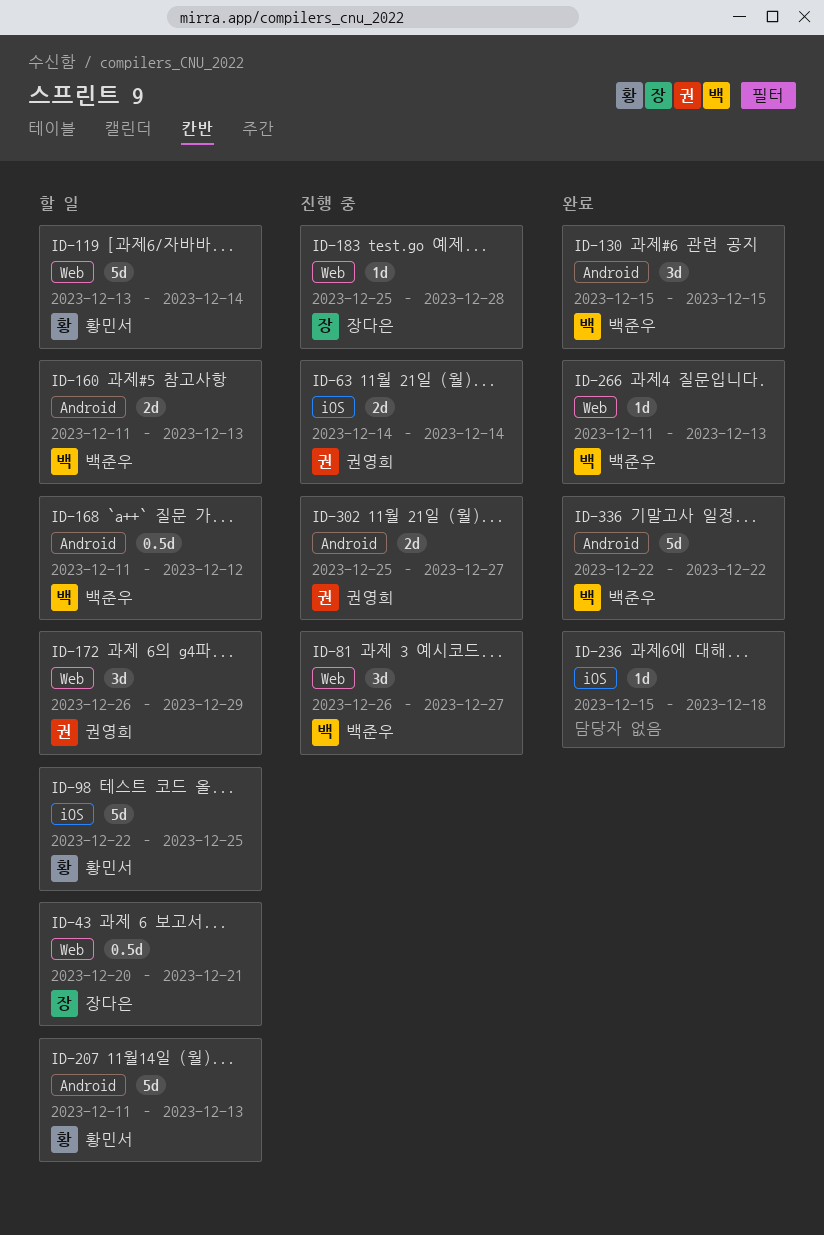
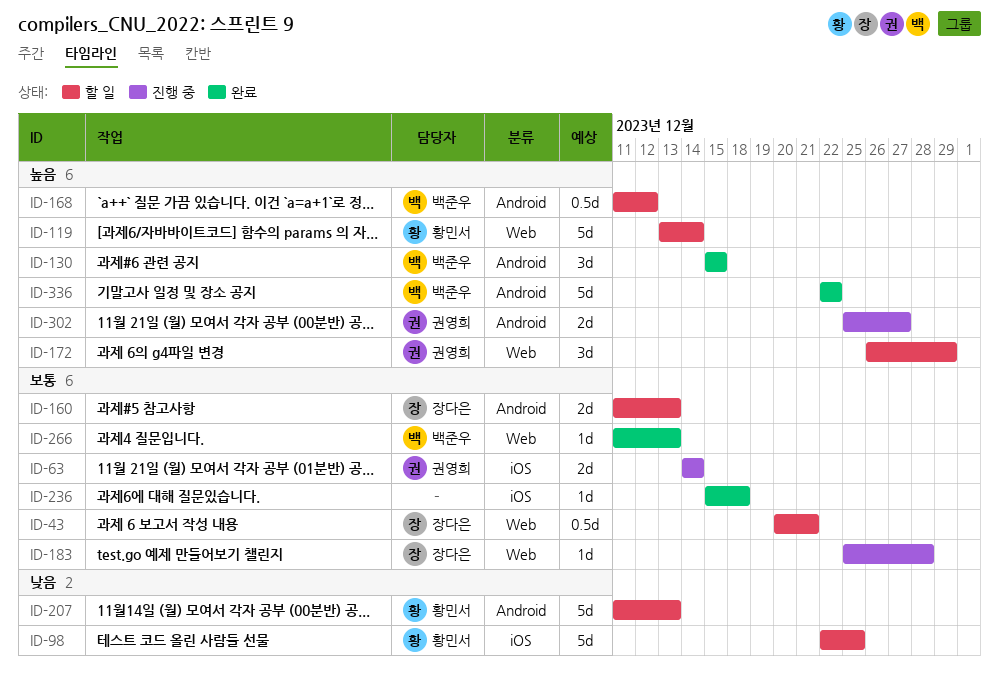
ID-81: present -> none
ID-160, owner: 백준우 -> 장다은

